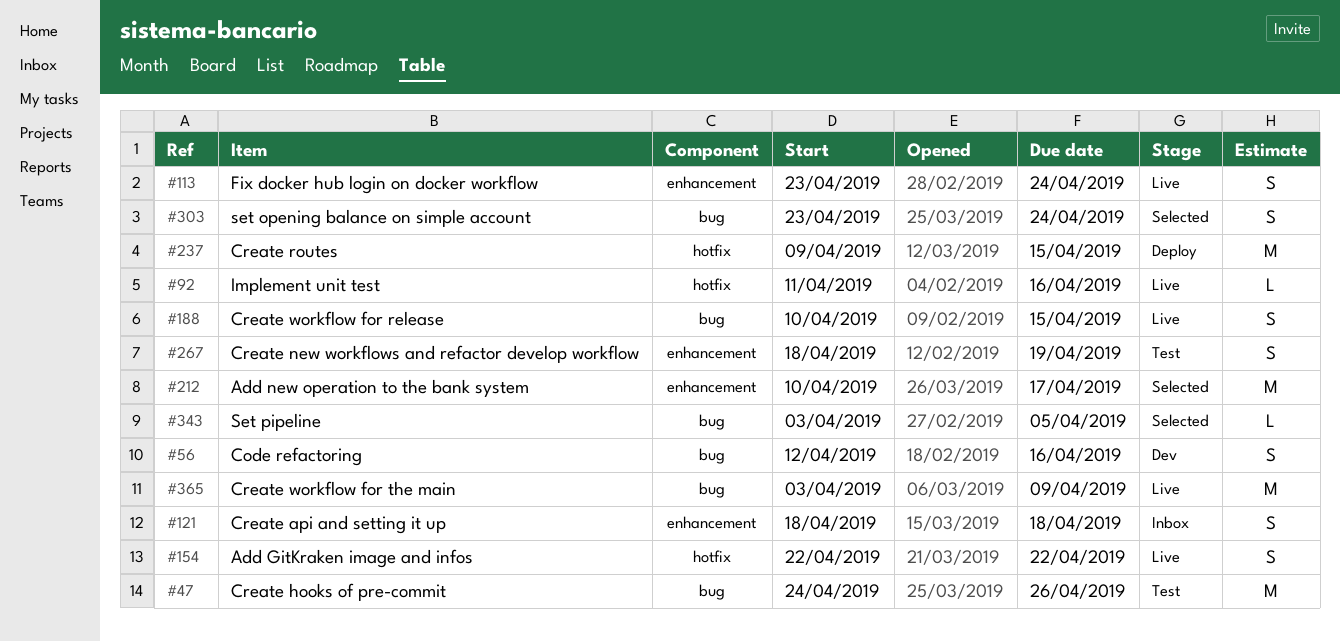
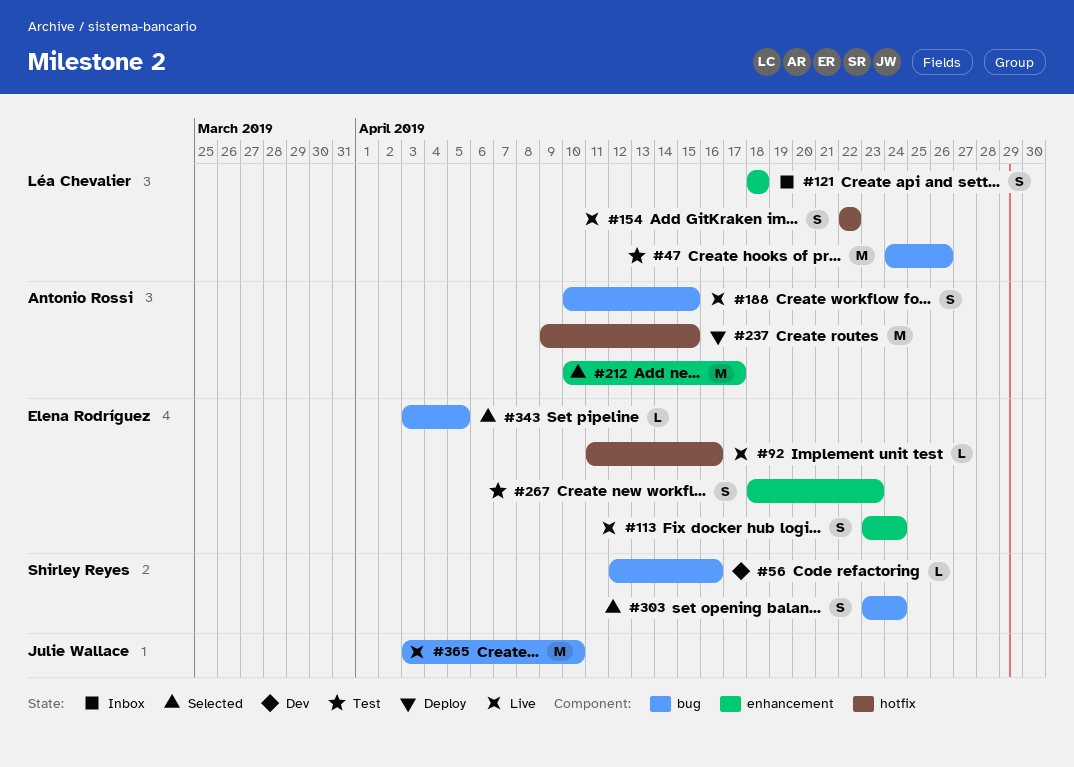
#56, estimate: S -> L
#267, due: Apr 19 -> Apr 23
#365, due: Apr 9 -> Apr 10

